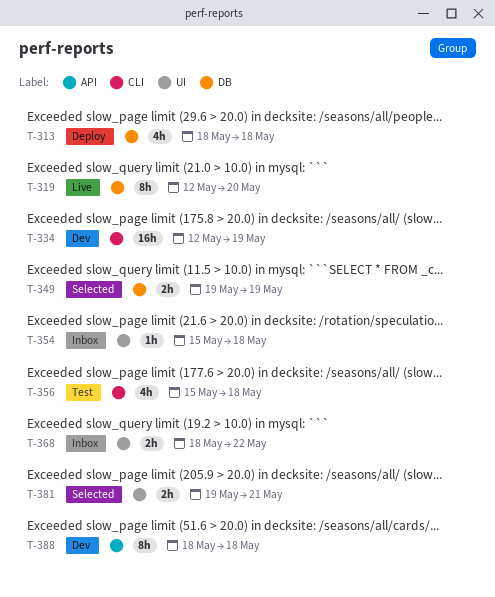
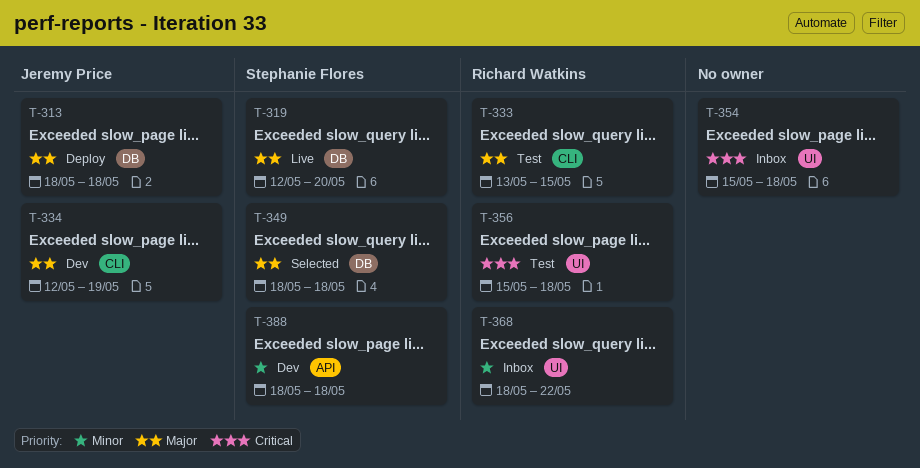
T-333: none -> present
T-349, start: May 19 -> May 18
T-349, due: May 19 -> May 18
T-356, label: CLI -> UI
T-381: present -> none

